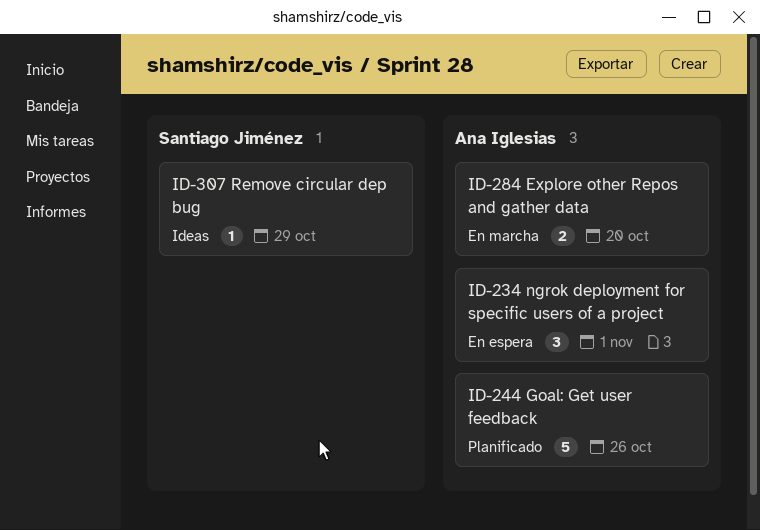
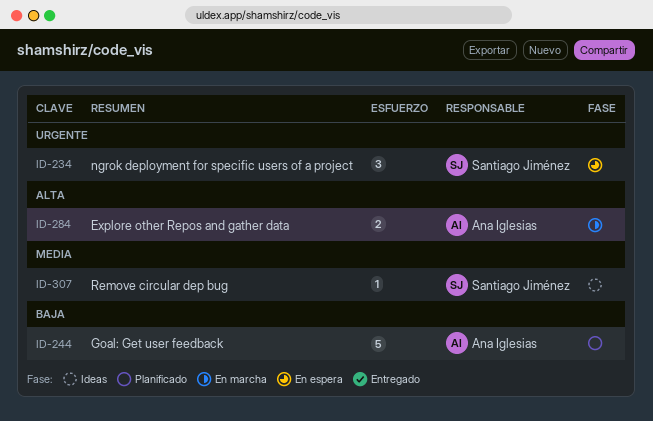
ID-234, owner: Ana Iglesias -> Santiago Jiménez

